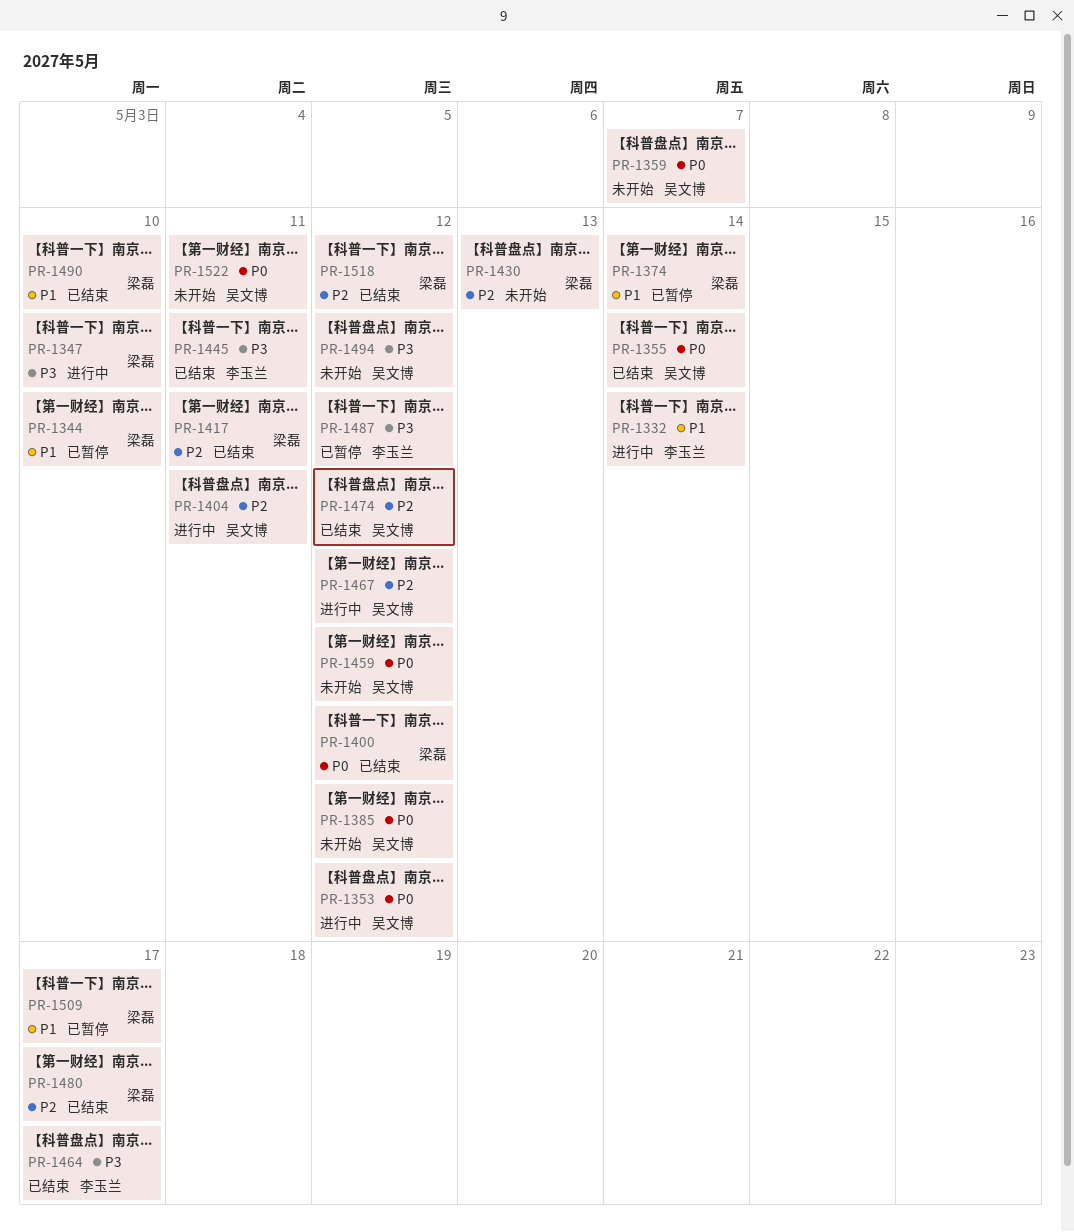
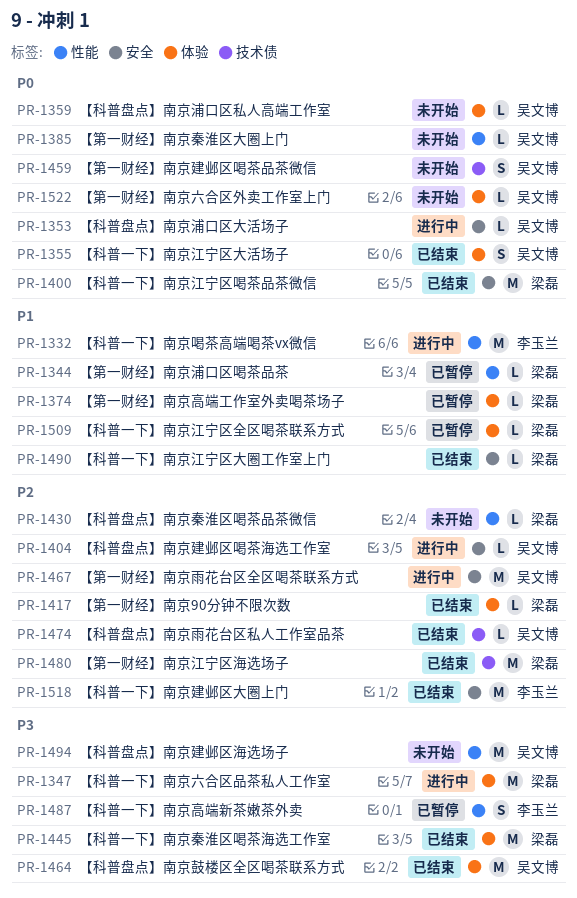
PR-1445, owner: 李玉兰 -> 梁磊
PR-1464, owner: 李玉兰 -> 吴文博
PR-1518, owner: 梁磊 -> 李玉兰

